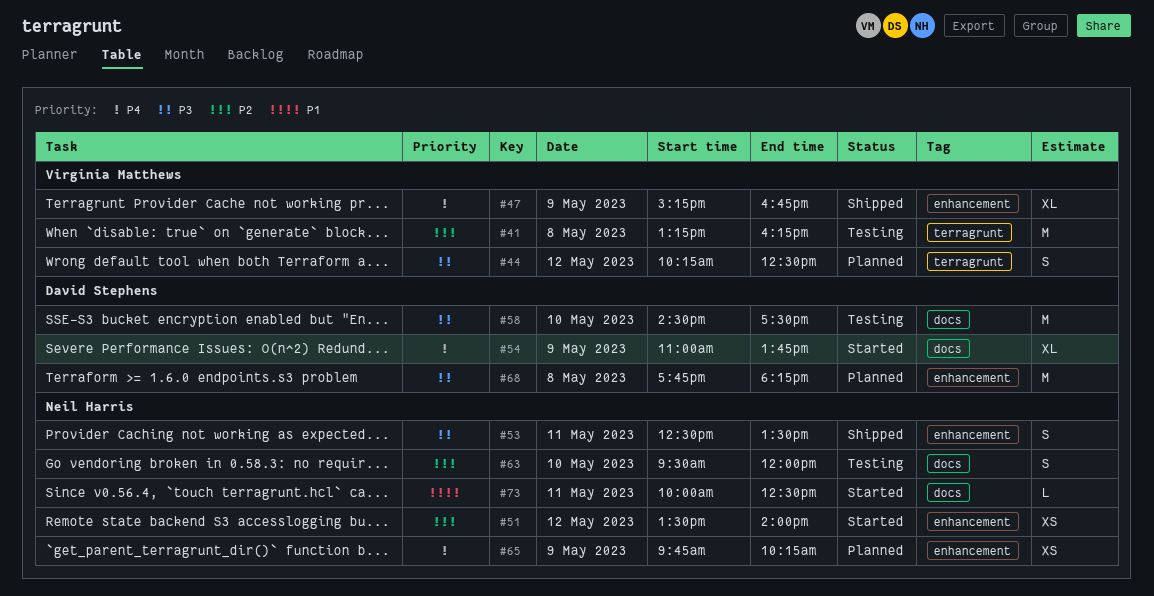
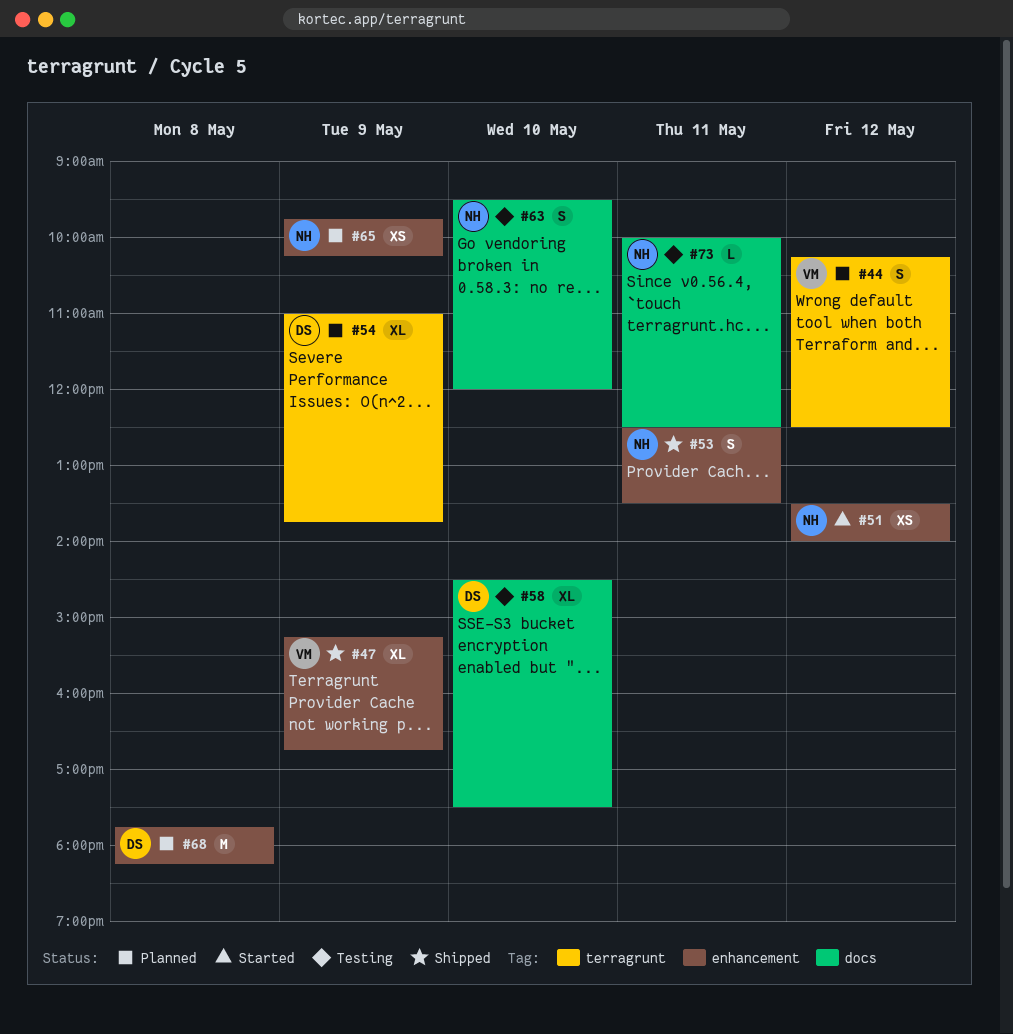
#41: present -> none
#54, status: Started -> Planned
#54, label: docs -> terragrunt
#58, estimate: M -> XL
#73, status: Started -> Testing

